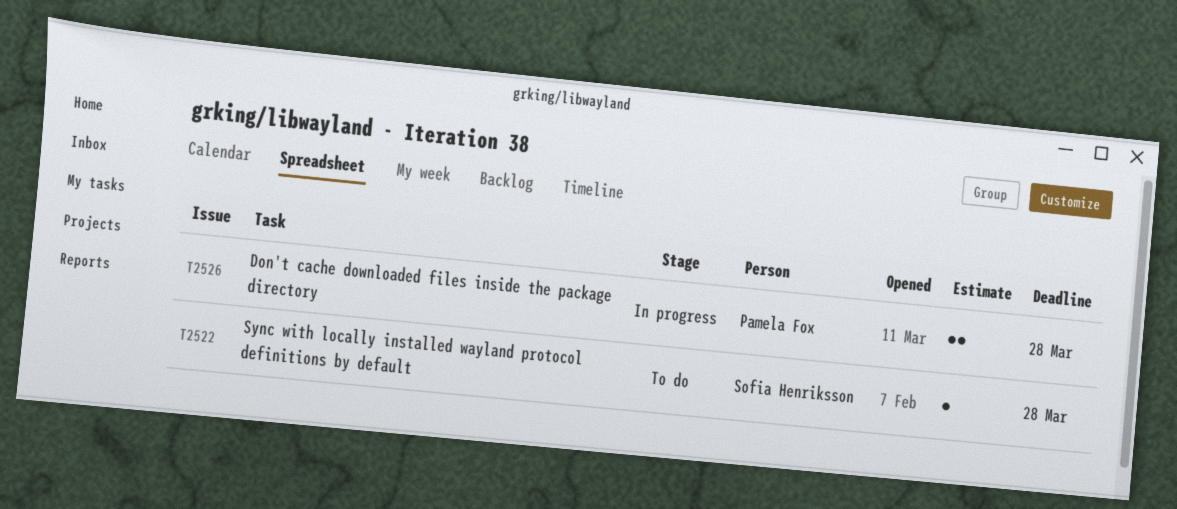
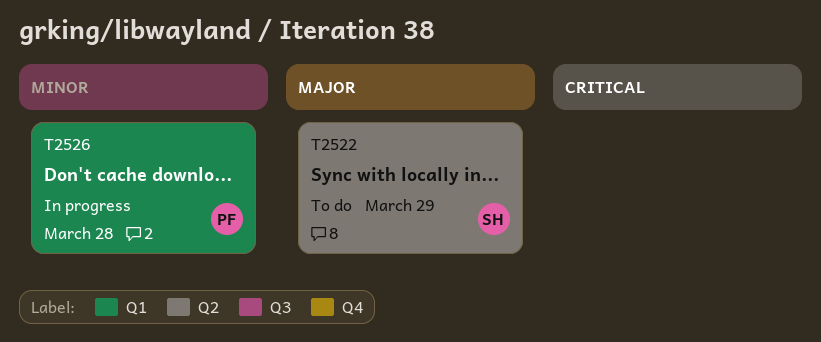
T2522, due: Mar 28 -> Mar 29

